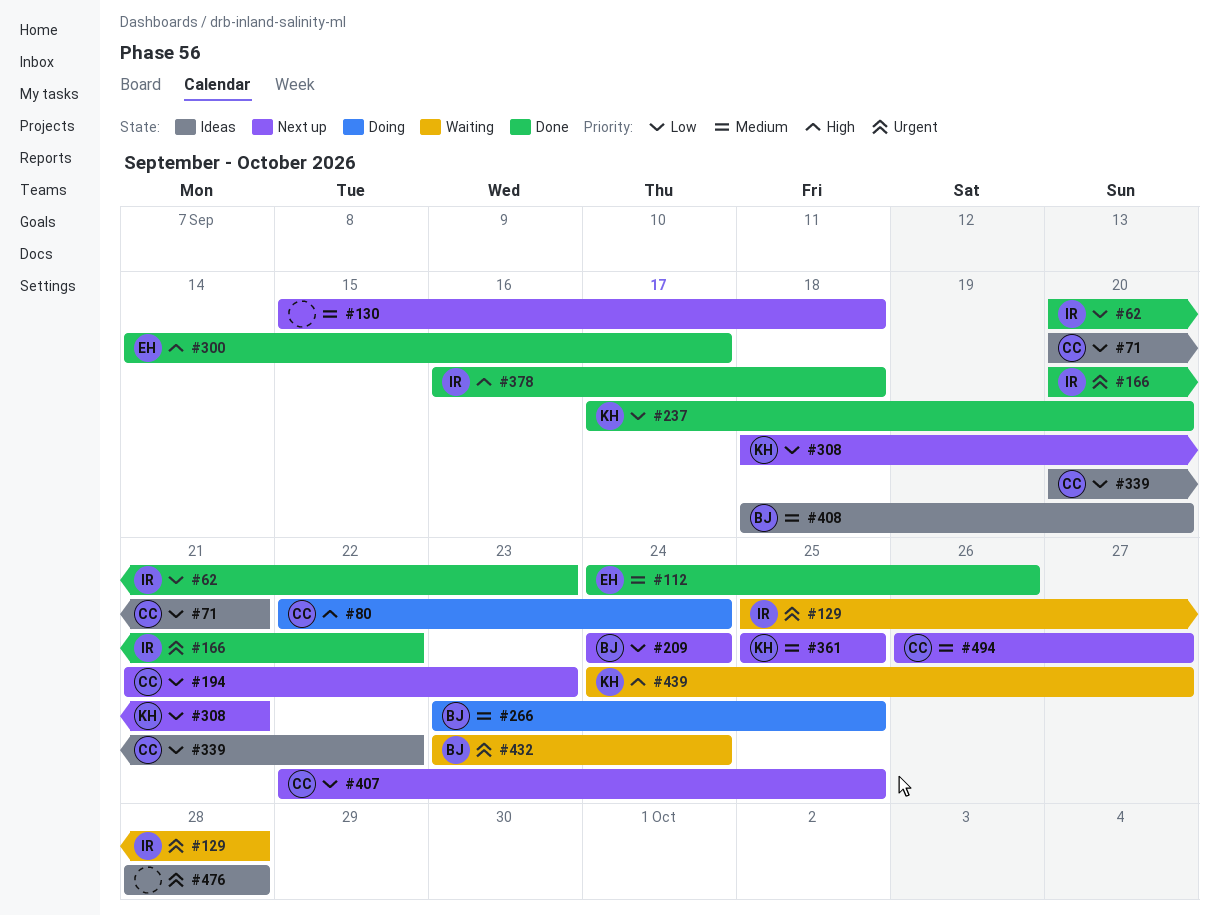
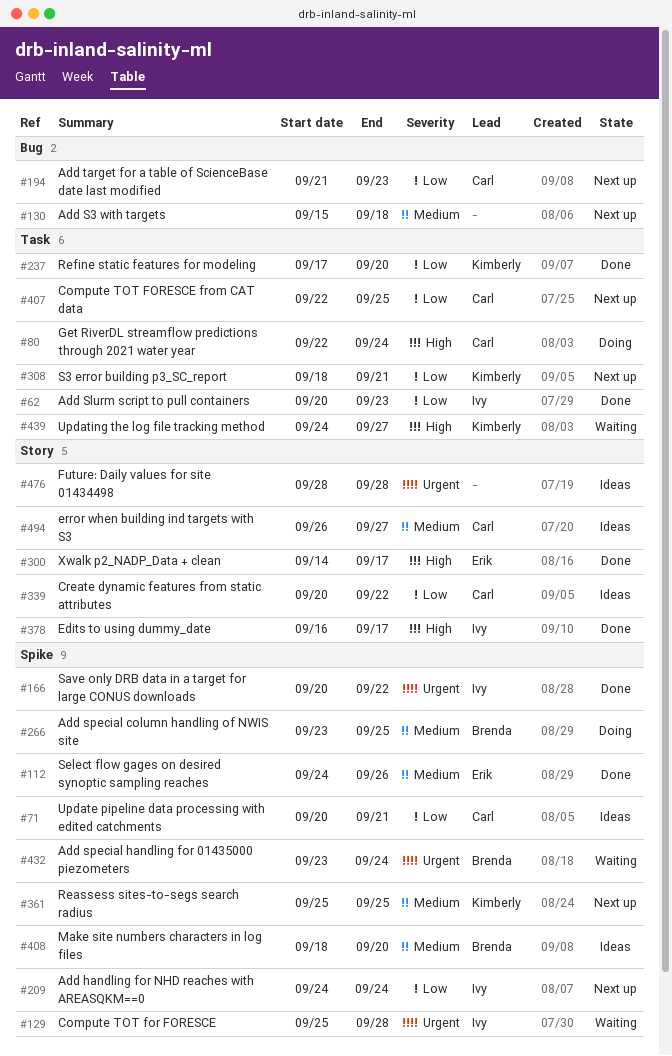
#209, owner: Brenda -> Ivy
#378, due: Sep 18 -> Sep 17
#494, status: Next up -> Ideas

